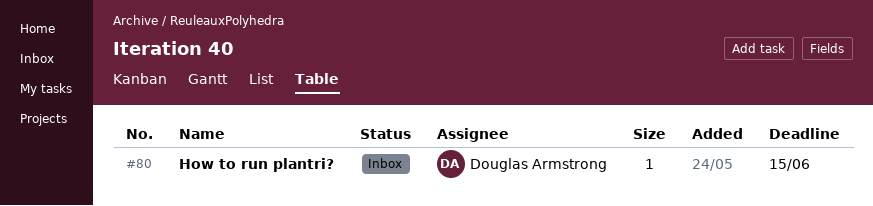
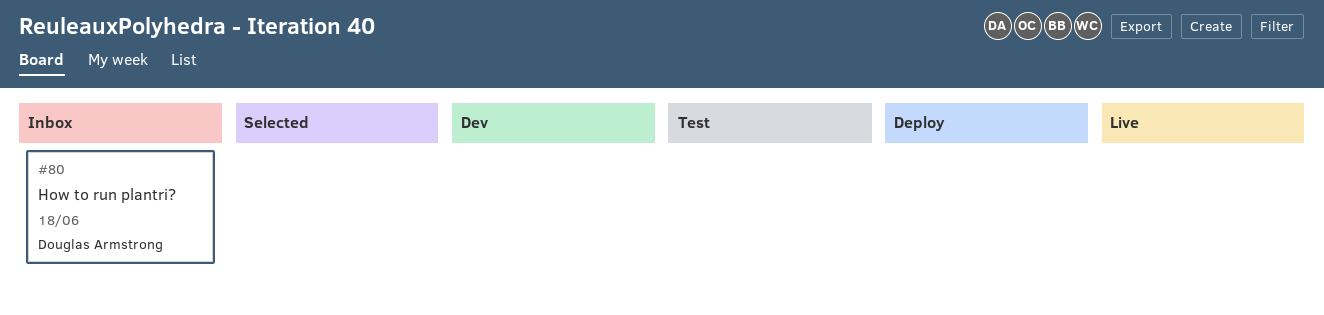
#80, due: Jun 15 -> Jun 18

